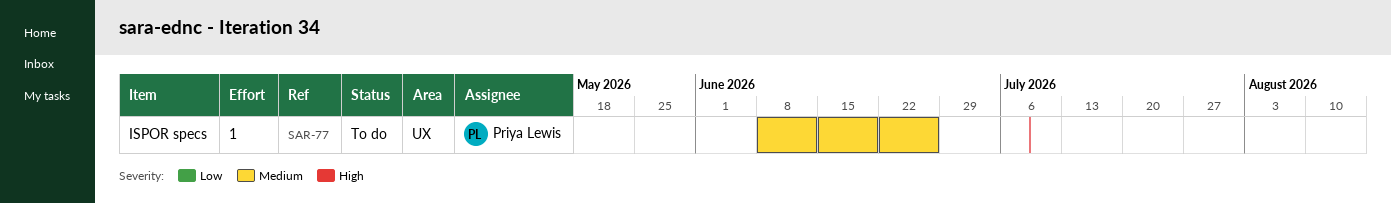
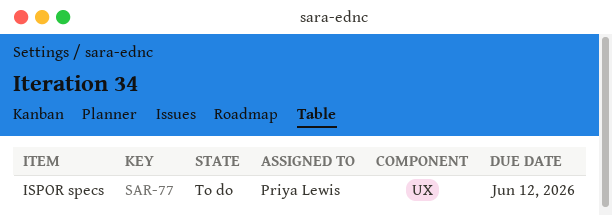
SAR-77, due: Jun 26 -> Jun 12

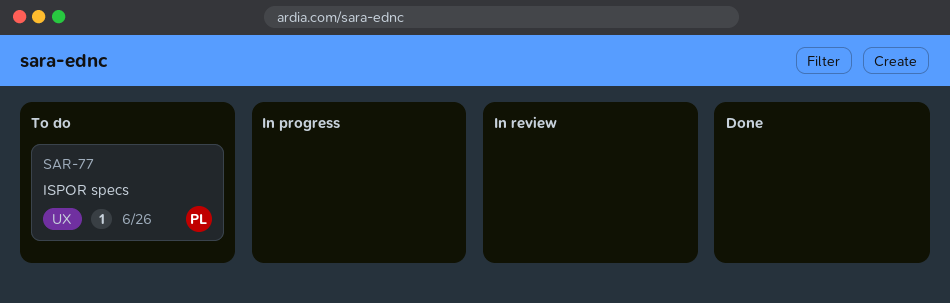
SAR-77, due: Jun 12 -> Jun 26

